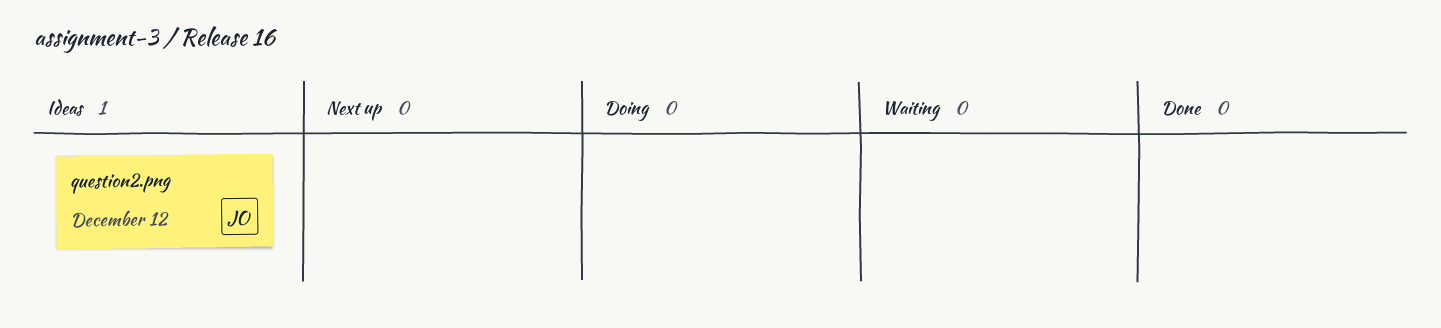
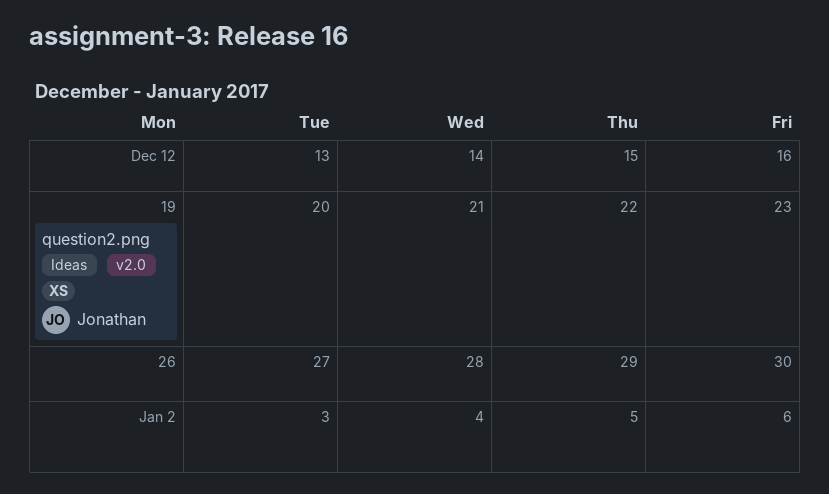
question2.png, due: Dec 12 -> Dec 19

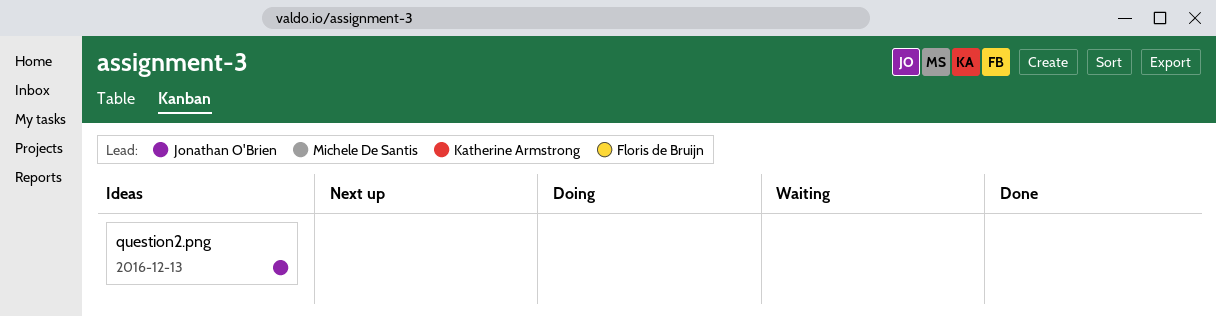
question2.png, due: Dec 19 -> Dec 13

